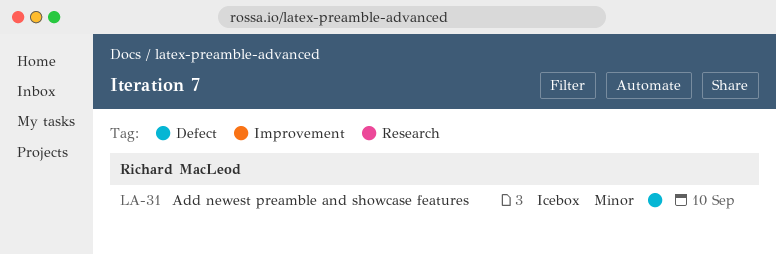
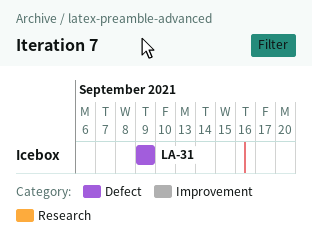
LA-31, due: Sep 10 -> Sep 9

